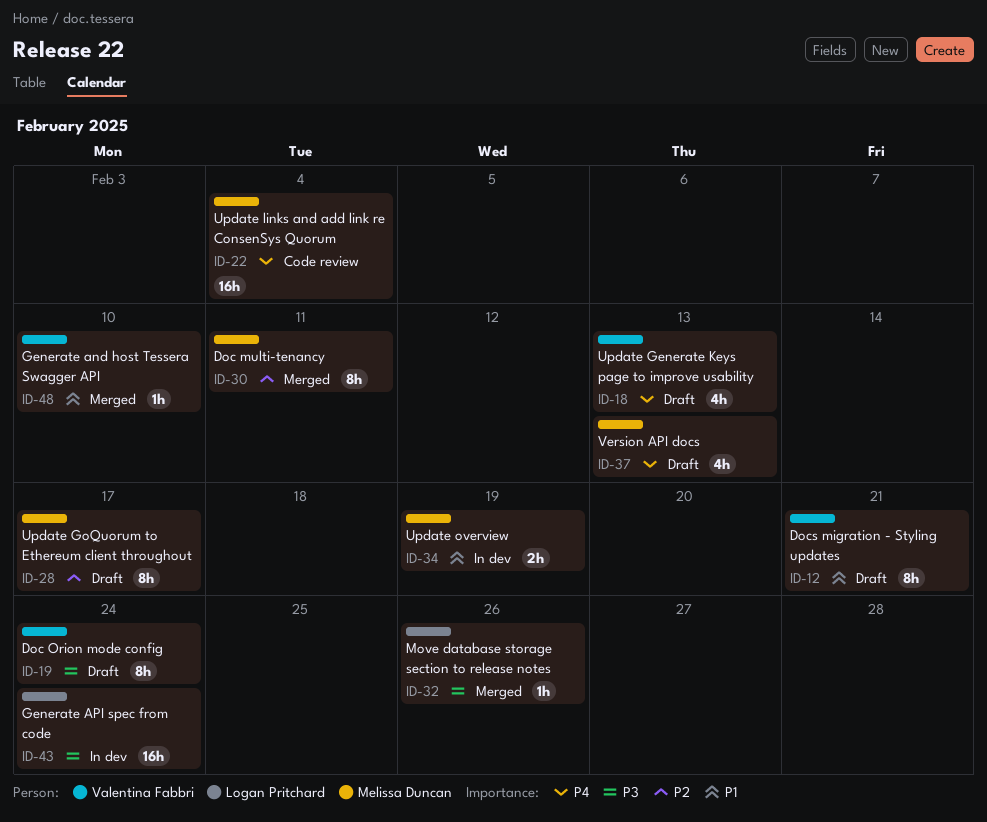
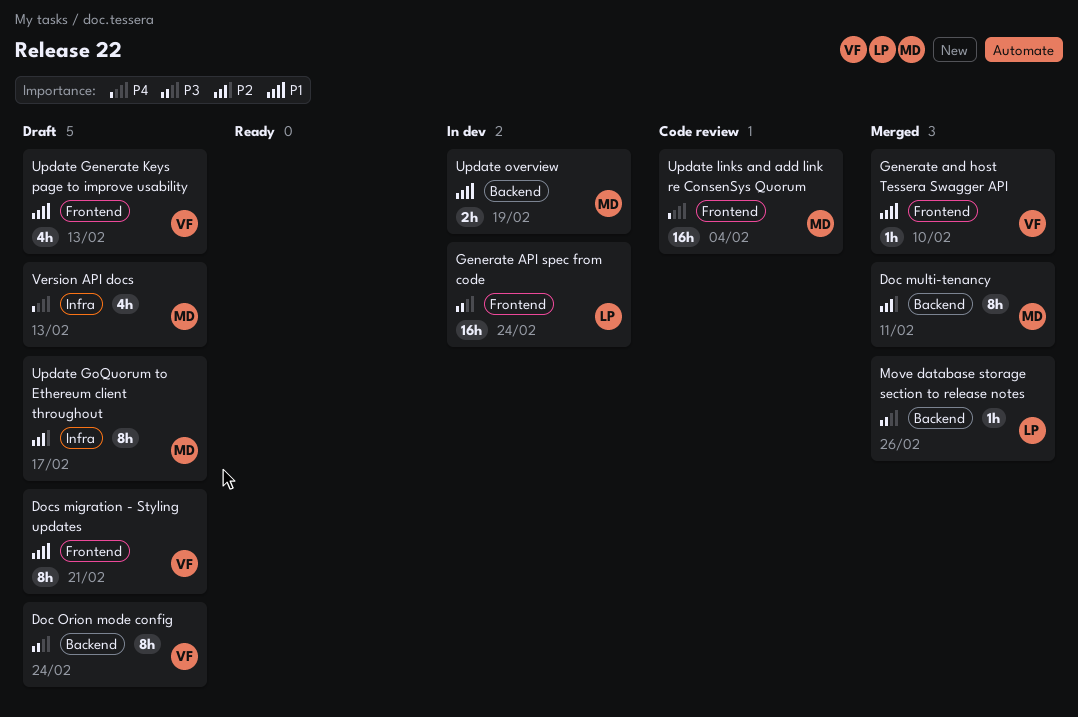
Update Generate Keys page to improve usability, priority: P4 -> P1

